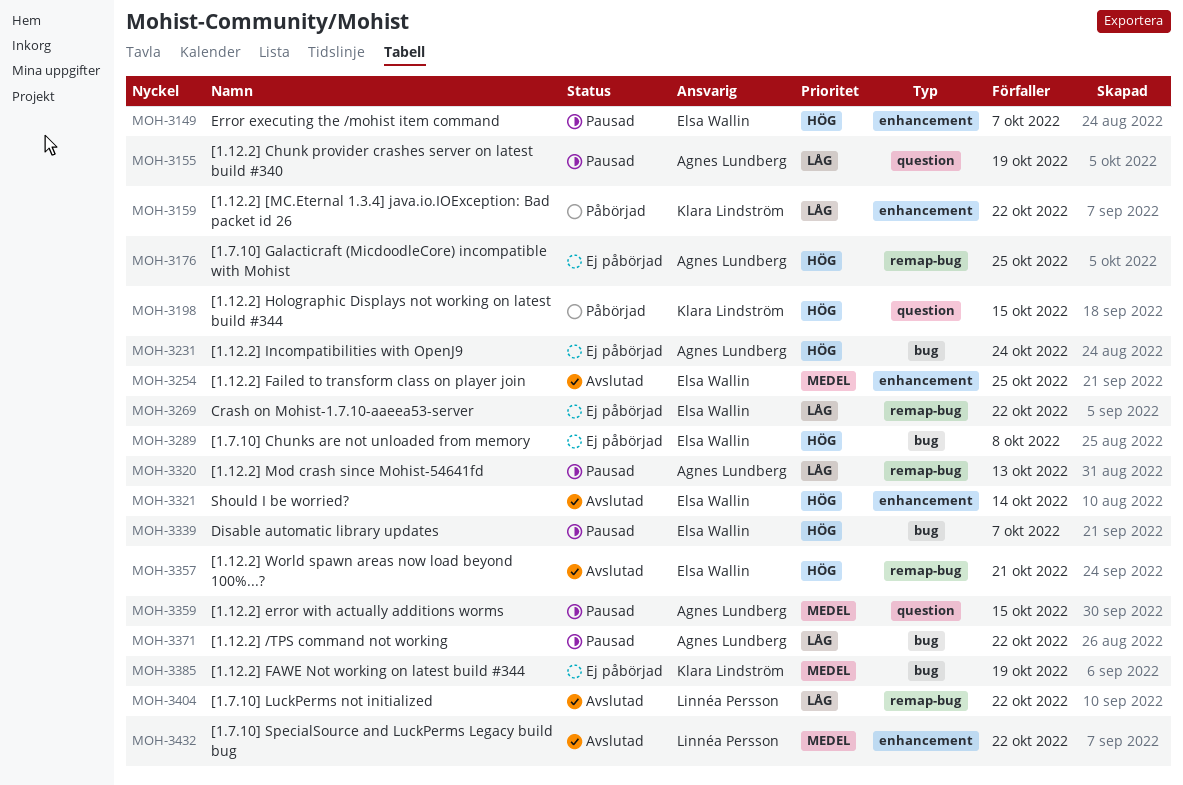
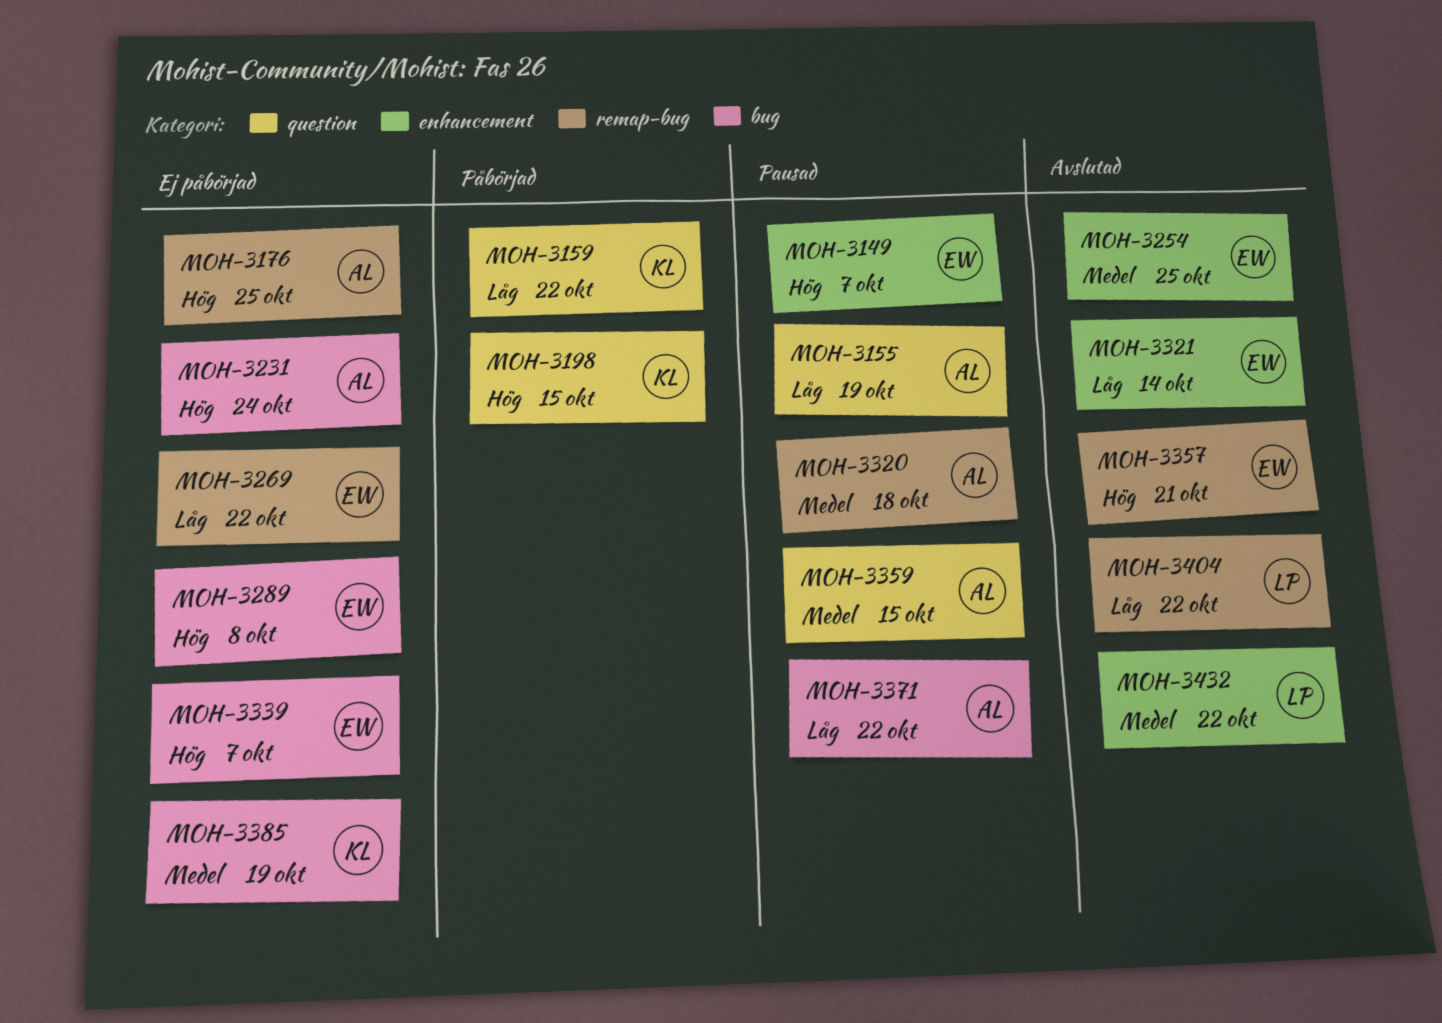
MOH-3159, label: enhancement -> question
MOH-3320, priority: Låg -> Medel
MOH-3320, due: Oct 13 -> Oct 18
MOH-3321, priority: Hög -> Låg
MOH-3339, status: Pausad -> Ej påbörjad

